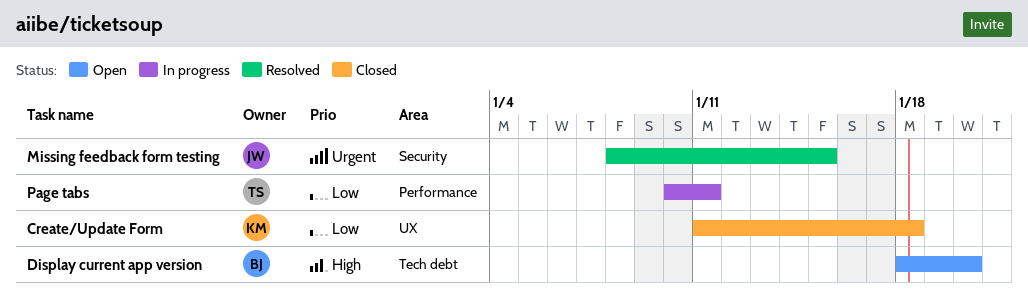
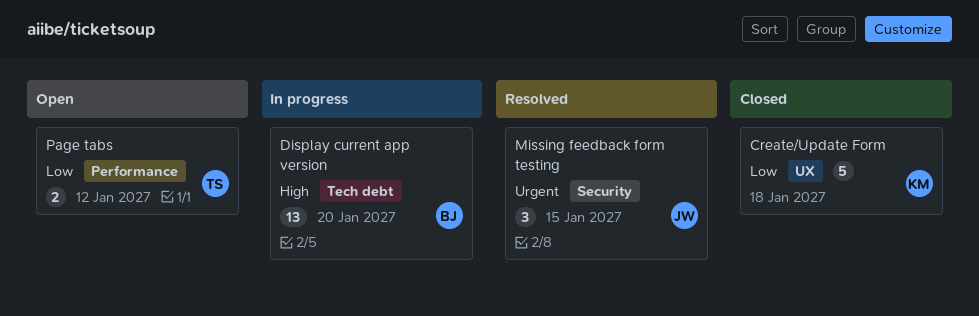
Display current app version, status: Open -> In progress
Page tabs, status: In progress -> Open
Page tabs, due: Jan 11 -> Jan 12

